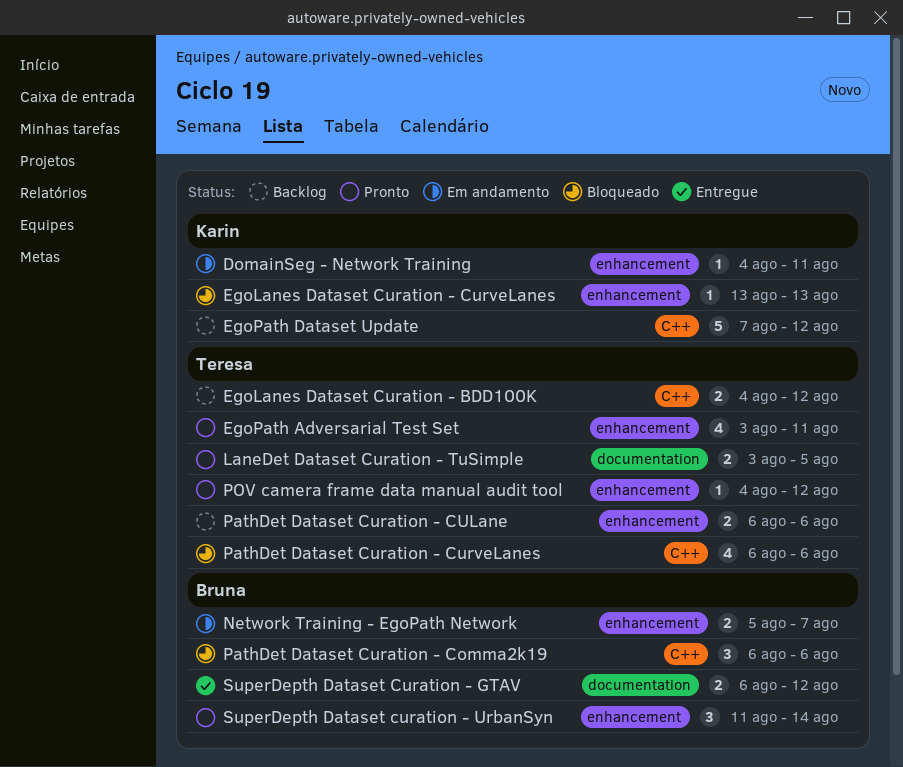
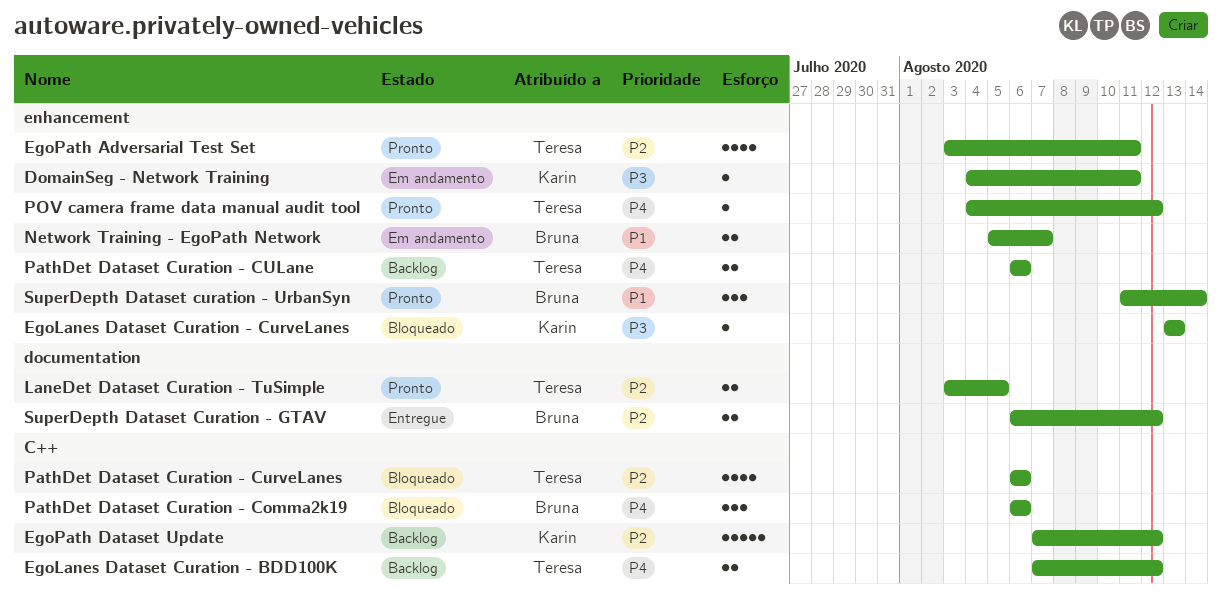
EgoLanes Dataset Curation - BDD100K, start: Aug 4 -> Aug 7

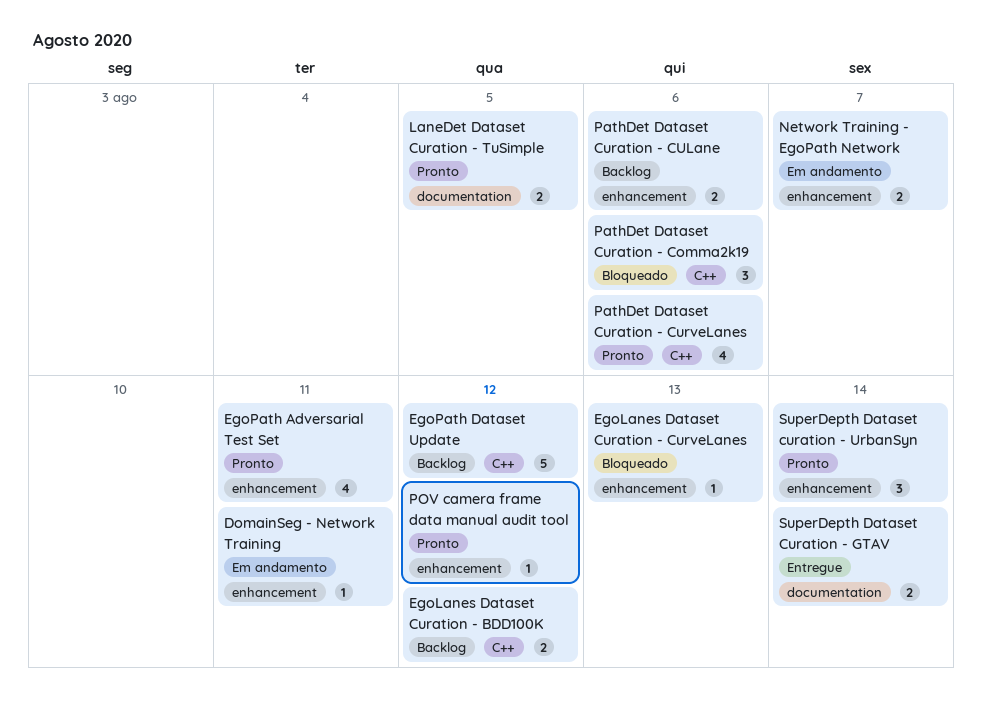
PathDet Dataset Curation - CurveLanes, status: Bloqueado -> Pronto
SuperDepth Dataset Curation - GTAV, due: Aug 12 -> Aug 14

